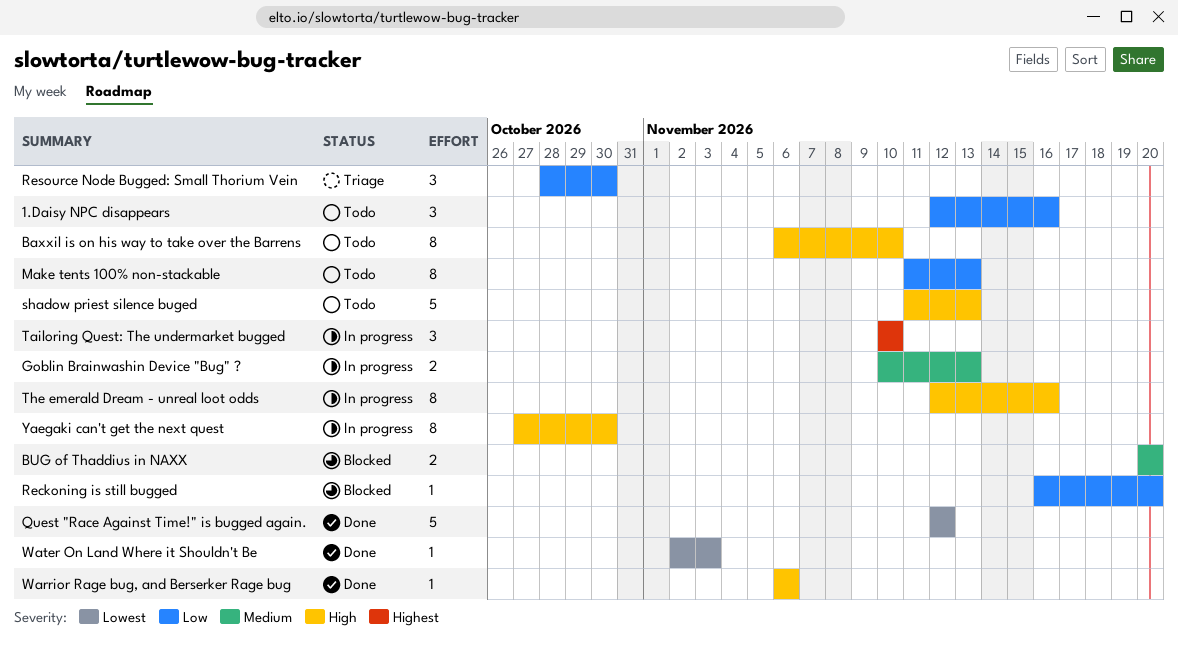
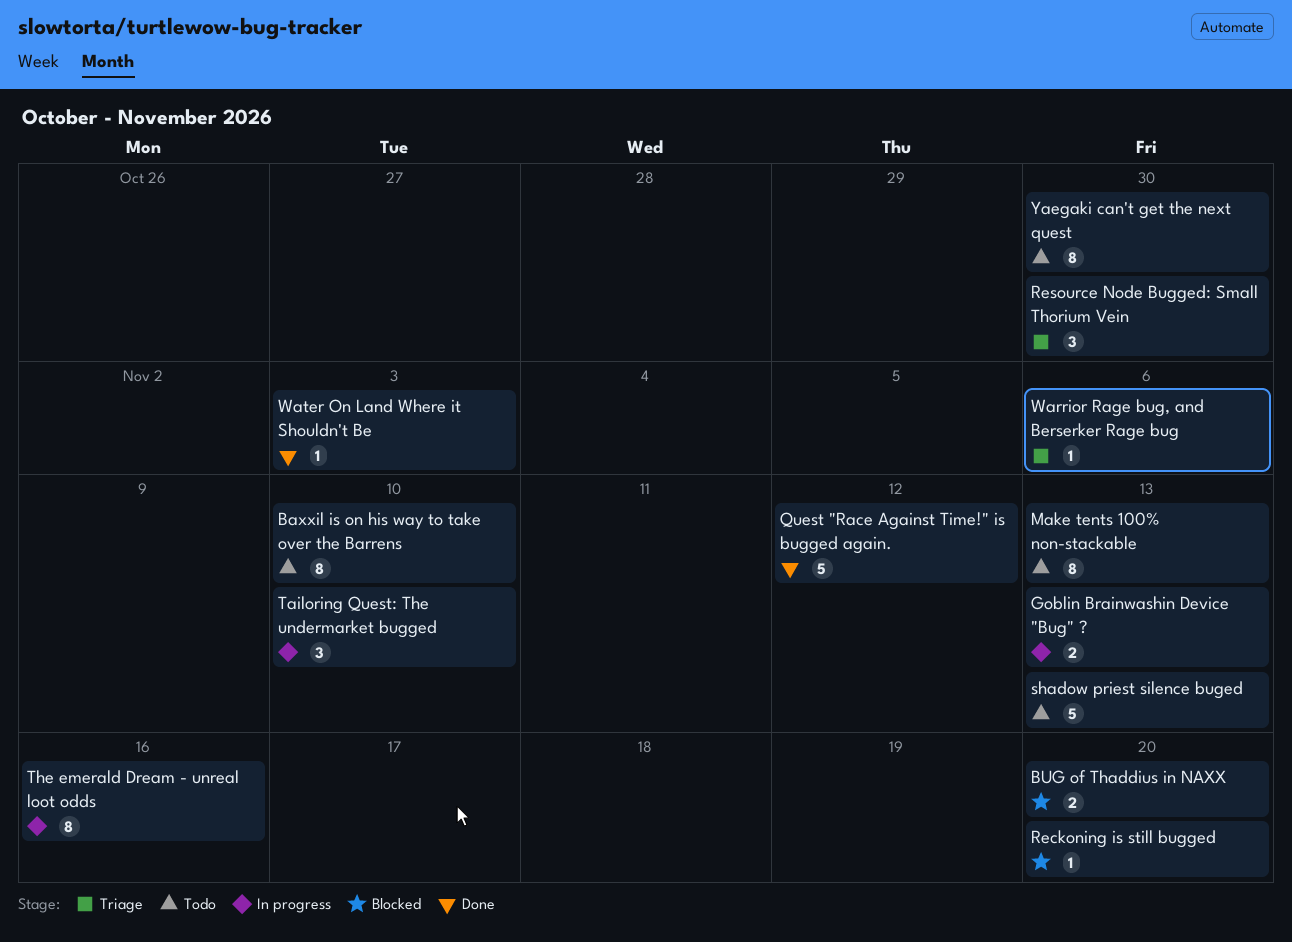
1.Daisy NPC disappears: present -> none
Warrior Rage bug, and Berserker Rage bug, status: Done -> Triage
Yaegaki can't get the next quest, status: In progress -> Todo

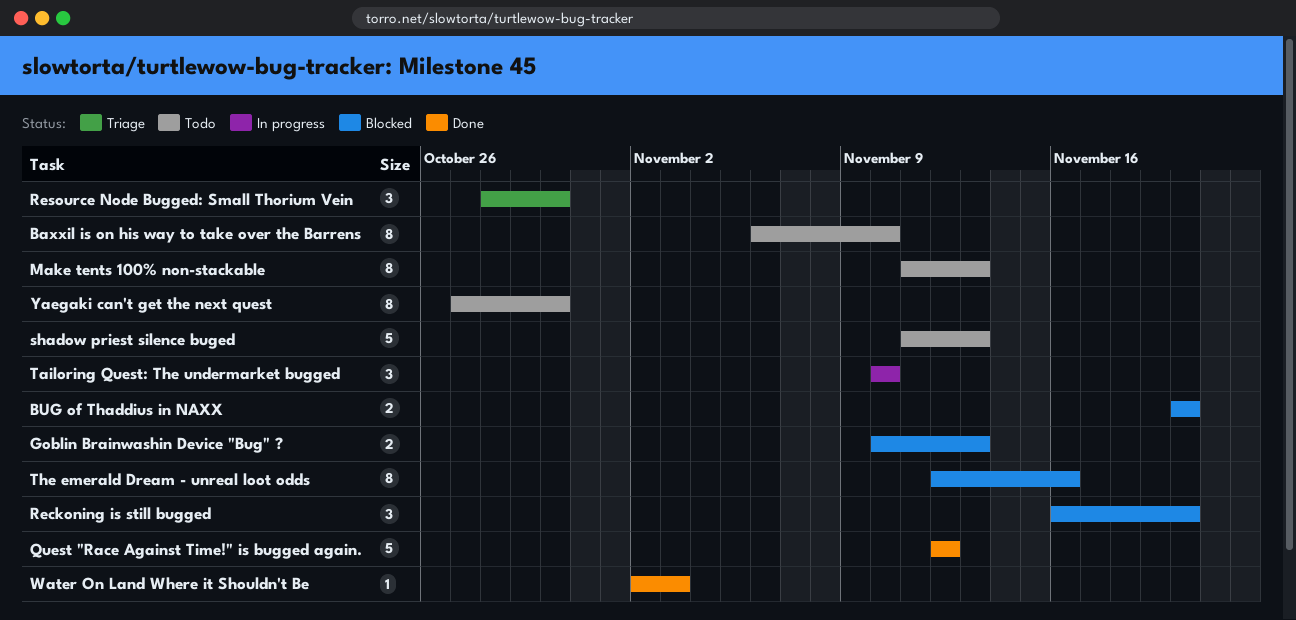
Goblin Brainwashin Device "Bug" ?, status: In progress -> Blocked
Reckoning is still bugged, estimate: 1 -> 3
The emerald Dream - unreal loot odds, status: In progress -> Blocked
Warrior Rage bug, and Berserker Rage bug: present -> none

